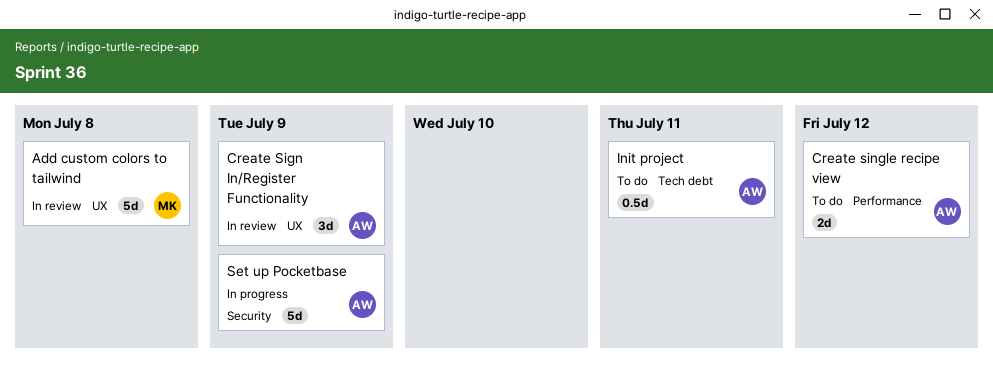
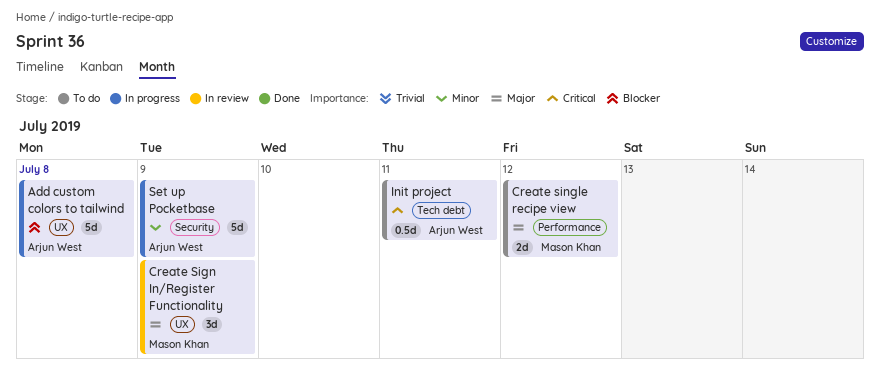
Add custom colors to tailwind, status: In review -> In progress
Add custom colors to tailwind, owner: Mason Khan -> Arjun West
Create Sign In/Register Functionality, owner: Arjun West -> Mason Khan
Create single recipe view, owner: Arjun West -> Mason Khan

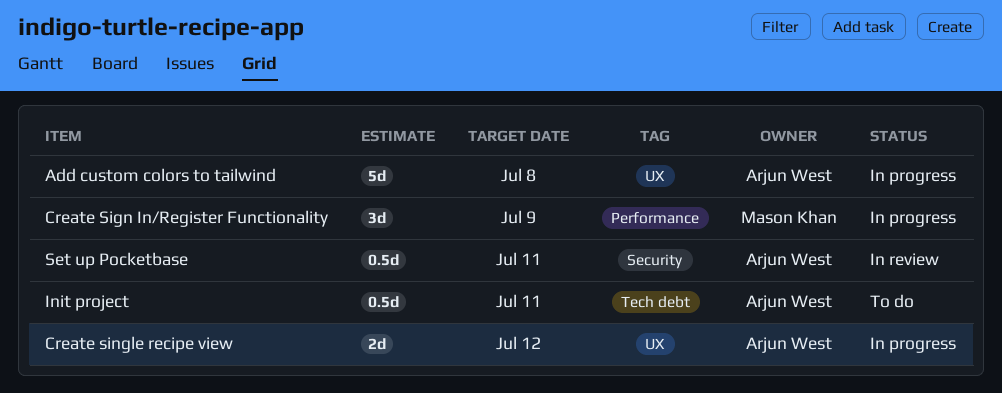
Create Sign In/Register Functionality, status: In review -> In progress
Create Sign In/Register Functionality, label: UX -> Performance
Create single recipe view, status: To do -> In progress
Create single recipe view, owner: Mason Khan -> Arjun West
Create single recipe view, label: Performance -> UX
Set up Pocketbase, status: In progress -> In review
Set up Pocketbase, estimate: 5d -> 0.5d
Set up Pocketbase, due: Jul 9 -> Jul 11

